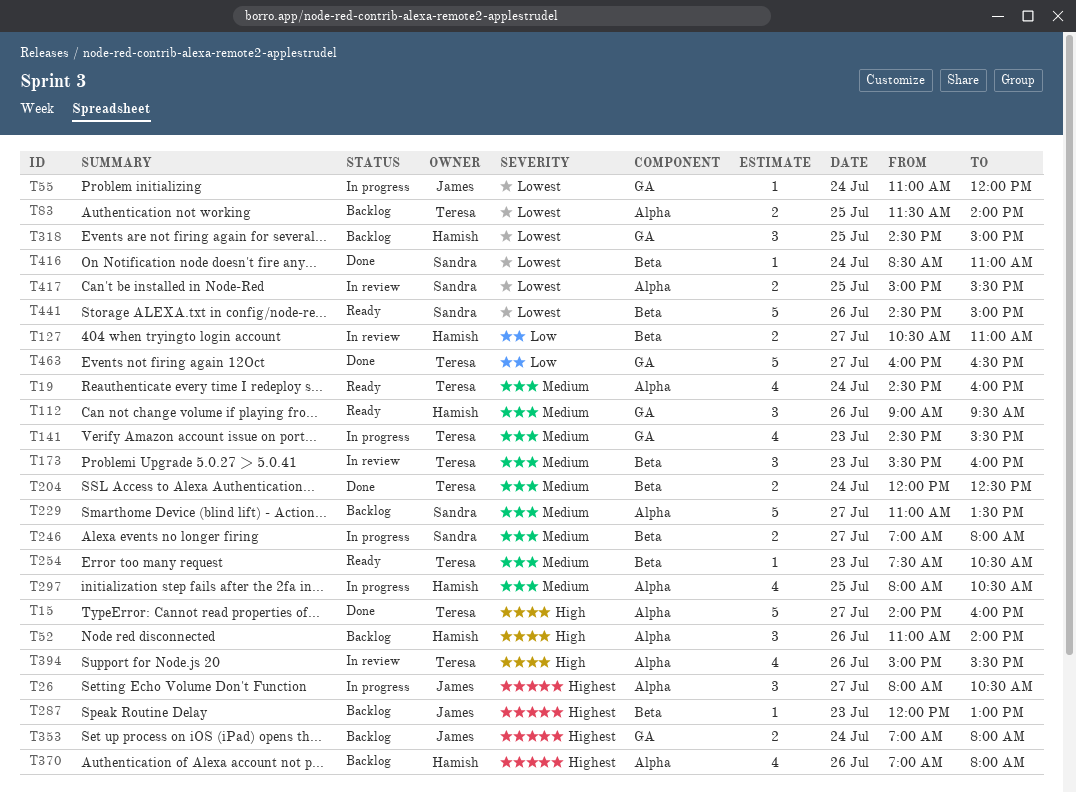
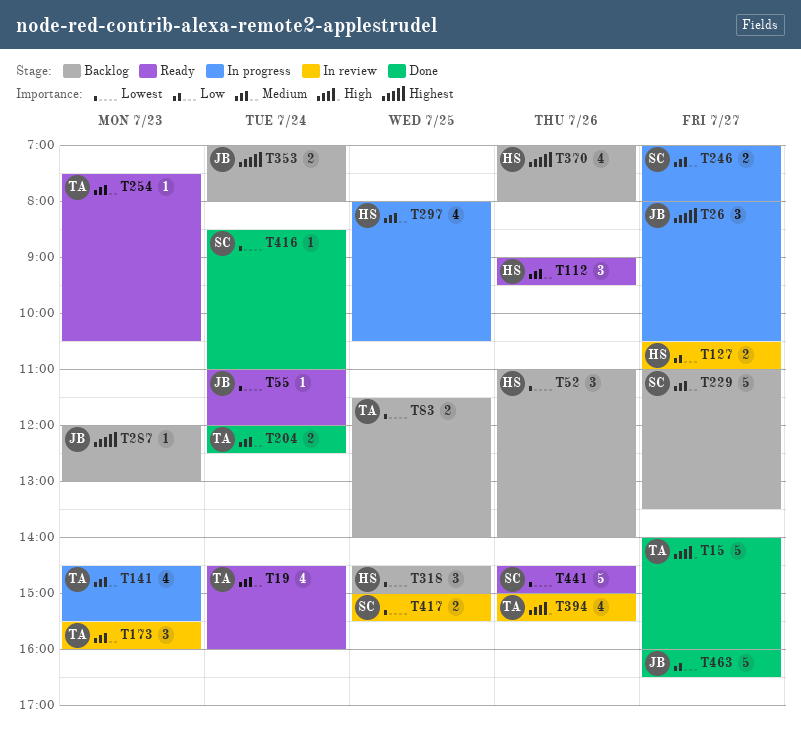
T52, priority: High -> Lowest
T55, status: In progress -> Ready
T463, owner: Teresa -> James

